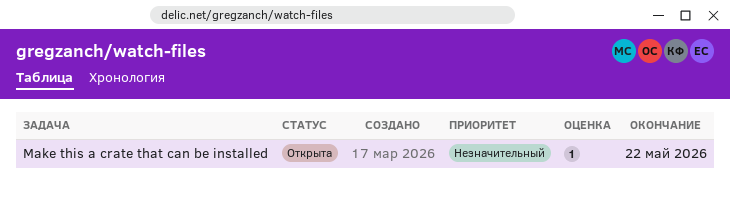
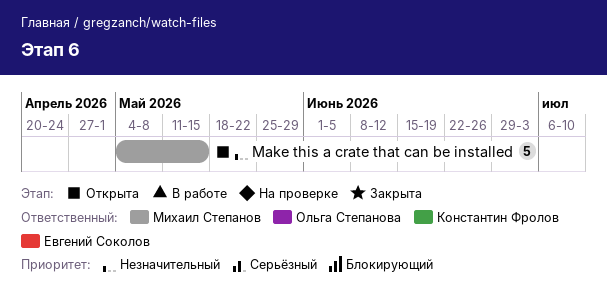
Make this a crate that can be installed, estimate: 1 -> 5
Make this a crate that can be installed, due: May 22 -> May 15

